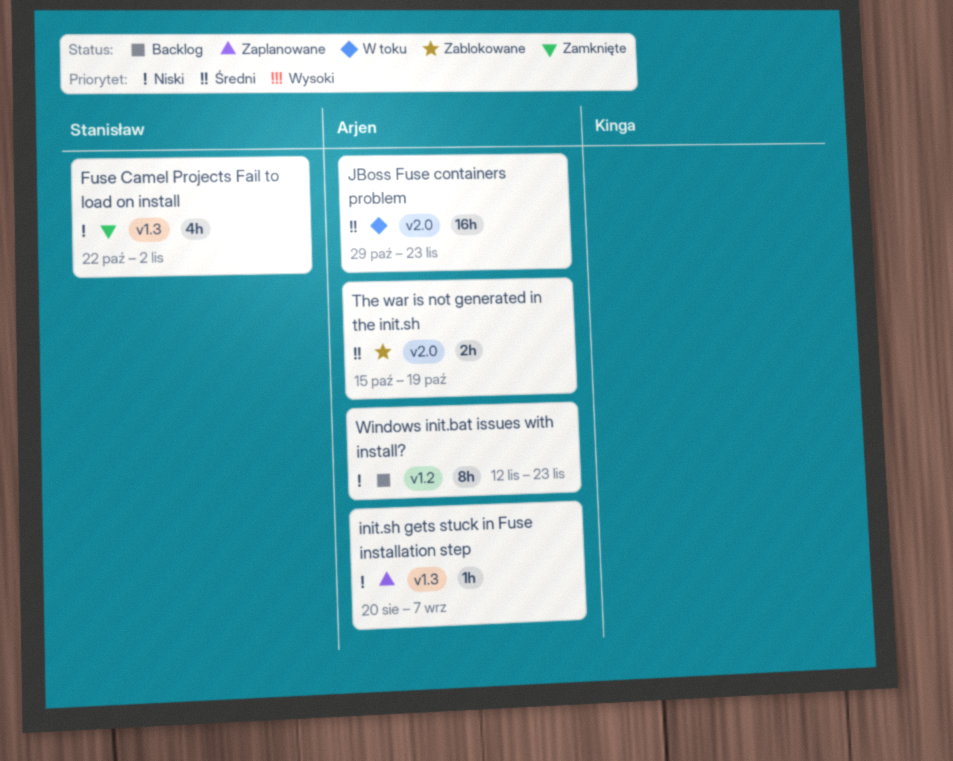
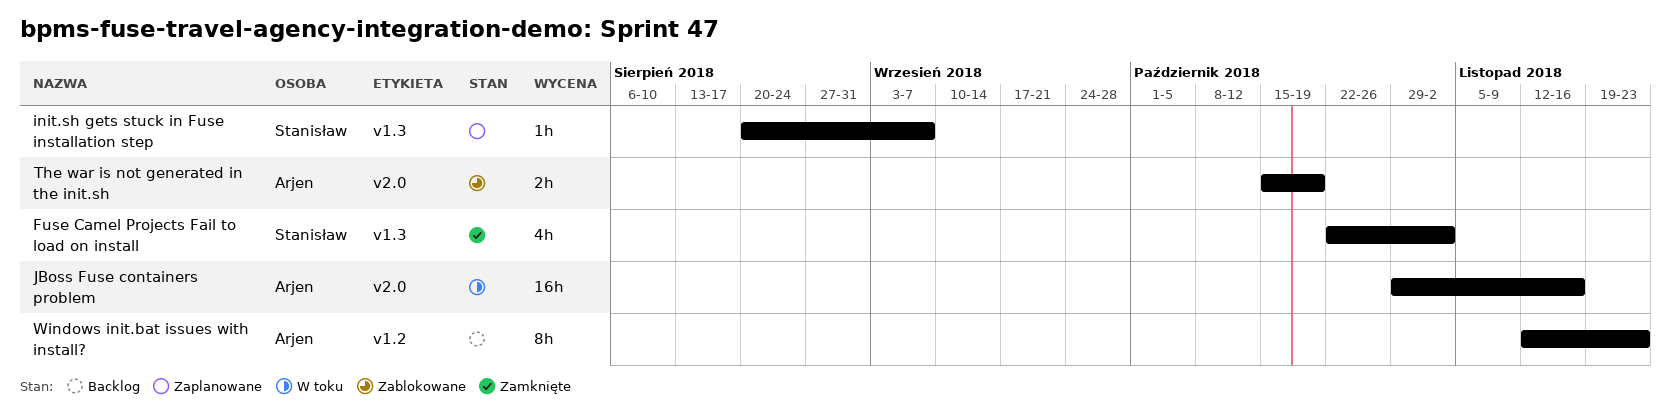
init.sh gets stuck in Fuse installation step, owner: Arjen -> Stanisław
JBoss Fuse containers problem, due: Nov 23 -> Nov 16

